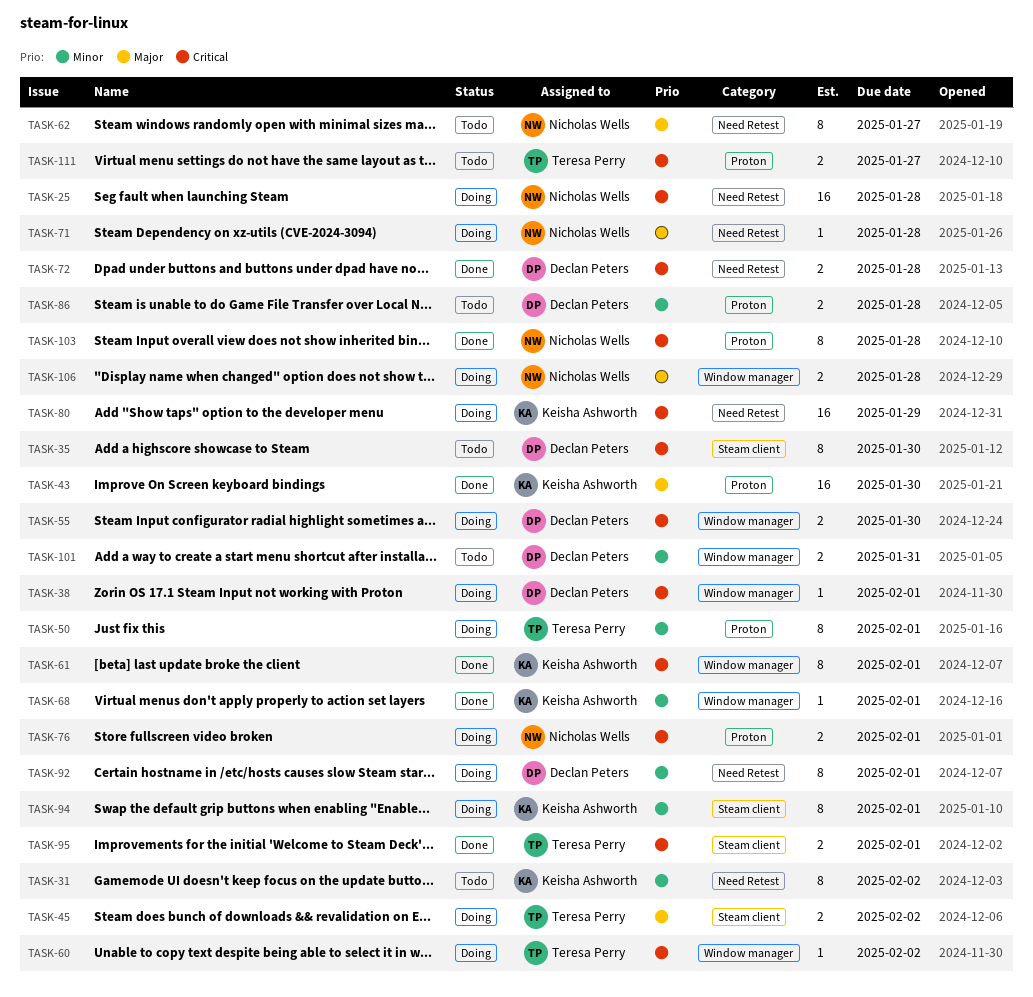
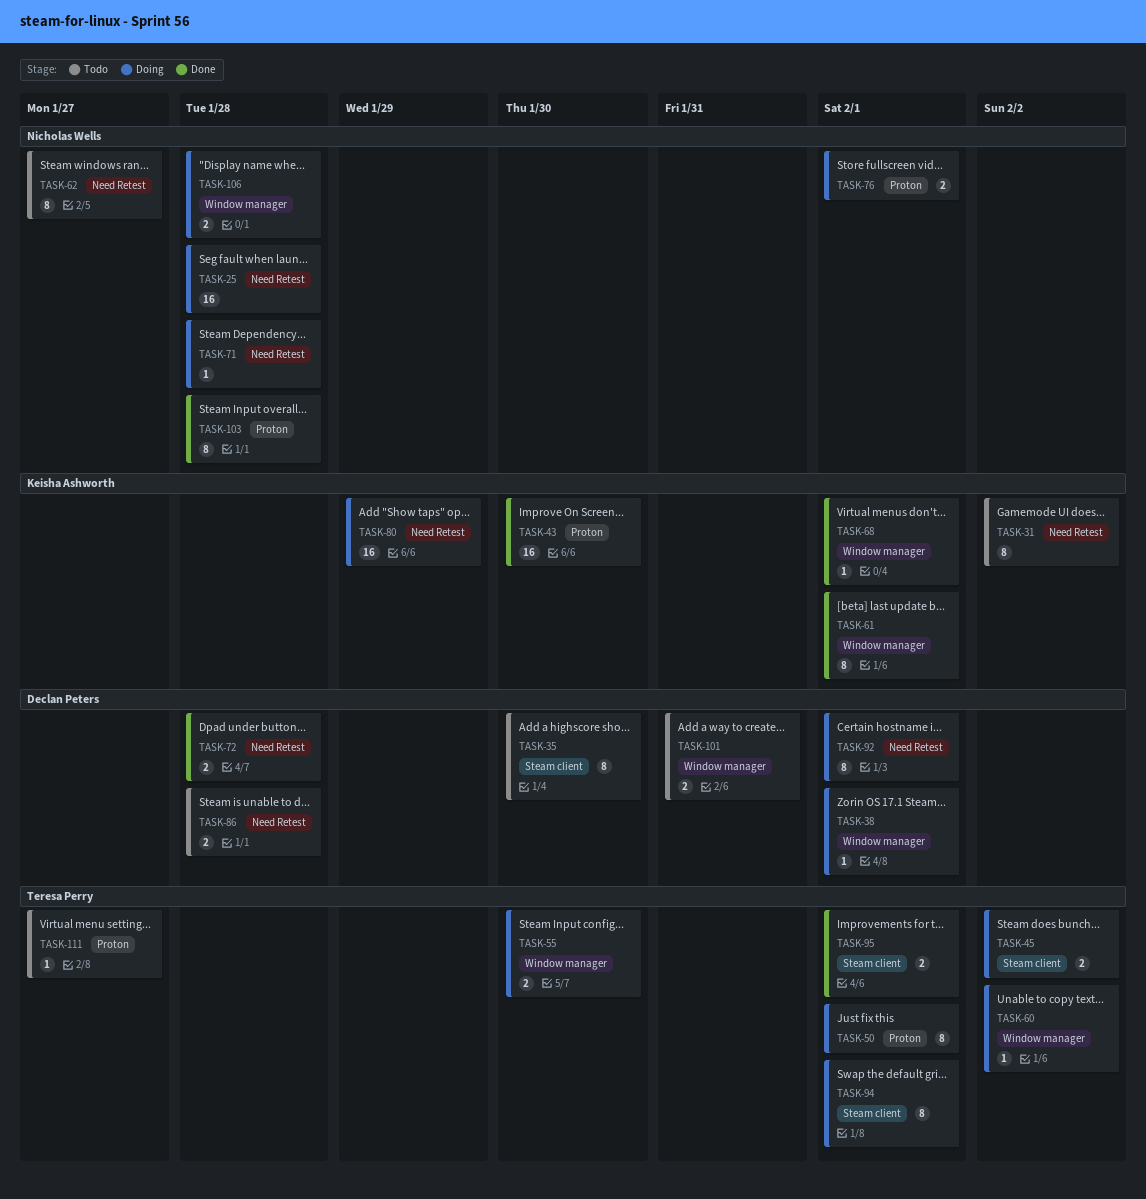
TASK-55, owner: Declan Peters -> Teresa Perry
TASK-86, label: Proton -> Need Retest
TASK-94, owner: Keisha Ashworth -> Teresa Perry
TASK-111, estimate: 2 -> 1

